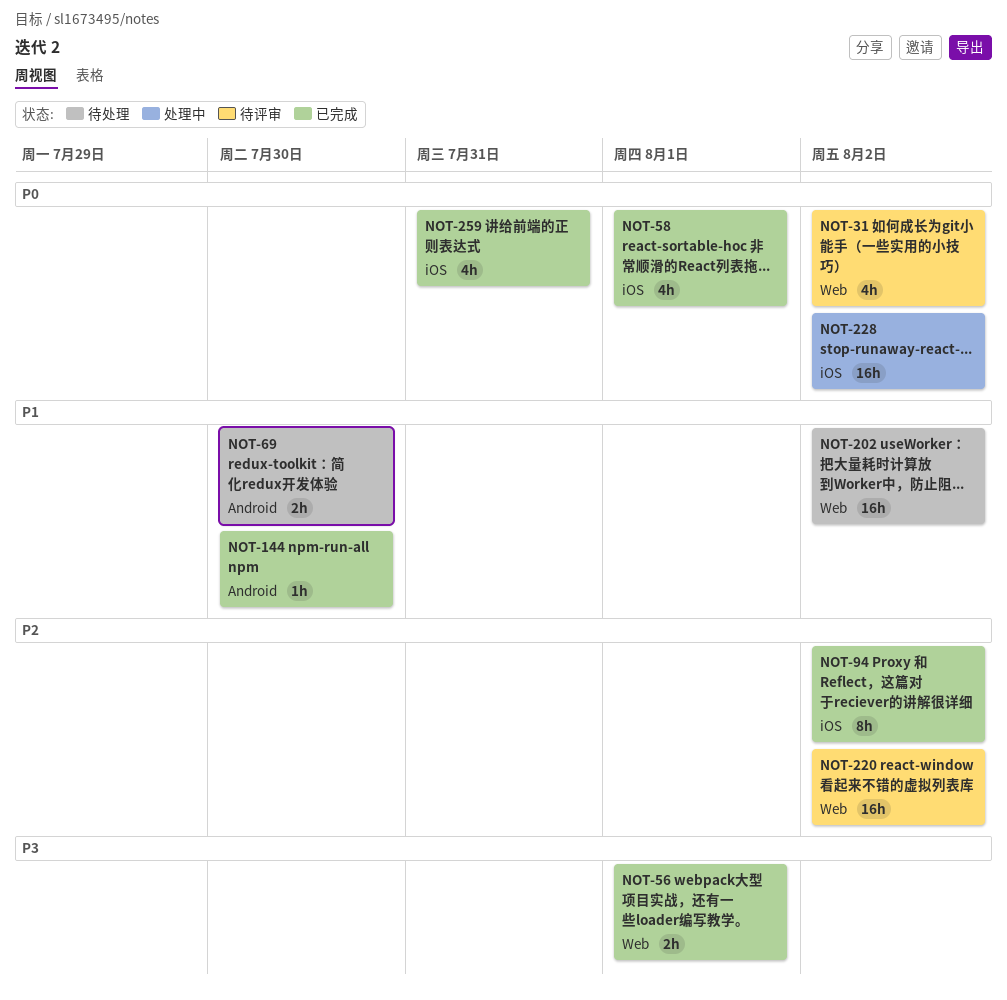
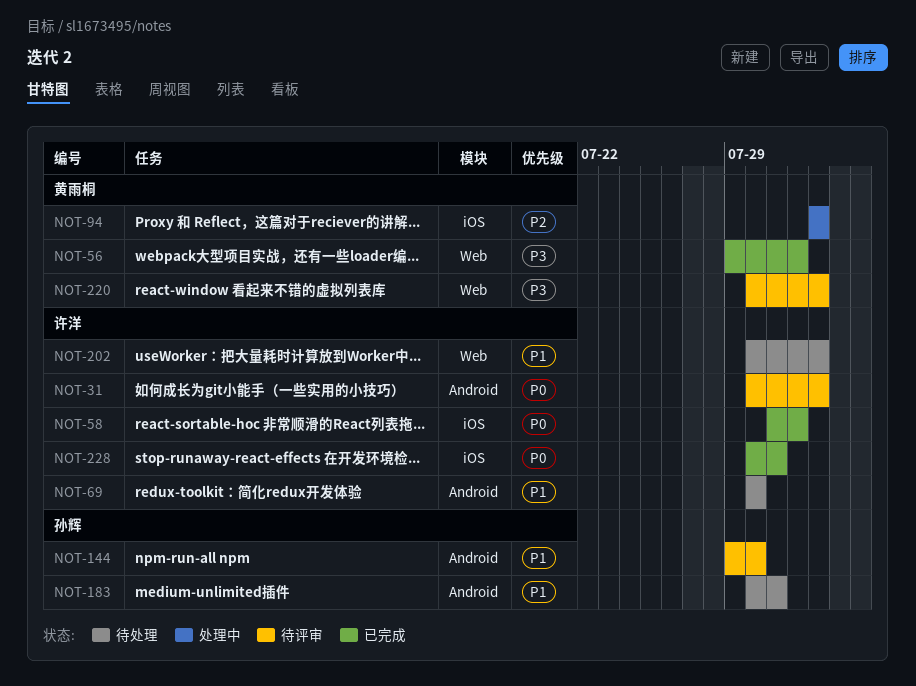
NOT-31, label: Web -> Android
NOT-94, status: 已完成 -> 处理中
NOT-144, status: 已完成 -> 待评审
NOT-183: none -> present
NOT-220, priority: P2 -> P3
NOT-228, status: 处理中 -> 已完成
NOT-228, due: Aug 2 -> Jul 31
NOT-259: present -> none

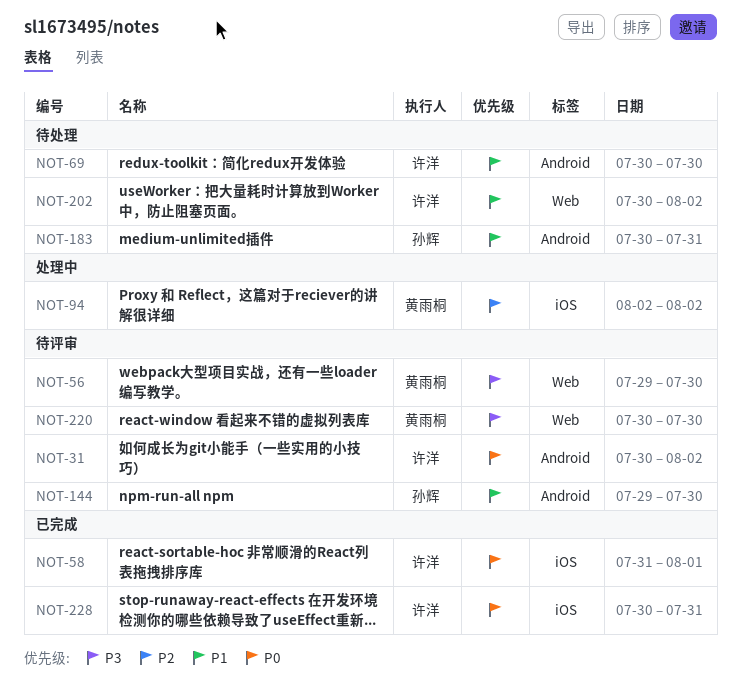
NOT-56, status: 已完成 -> 待评审
NOT-56, due: Aug 1 -> Jul 30
NOT-220, due: Aug 2 -> Jul 30

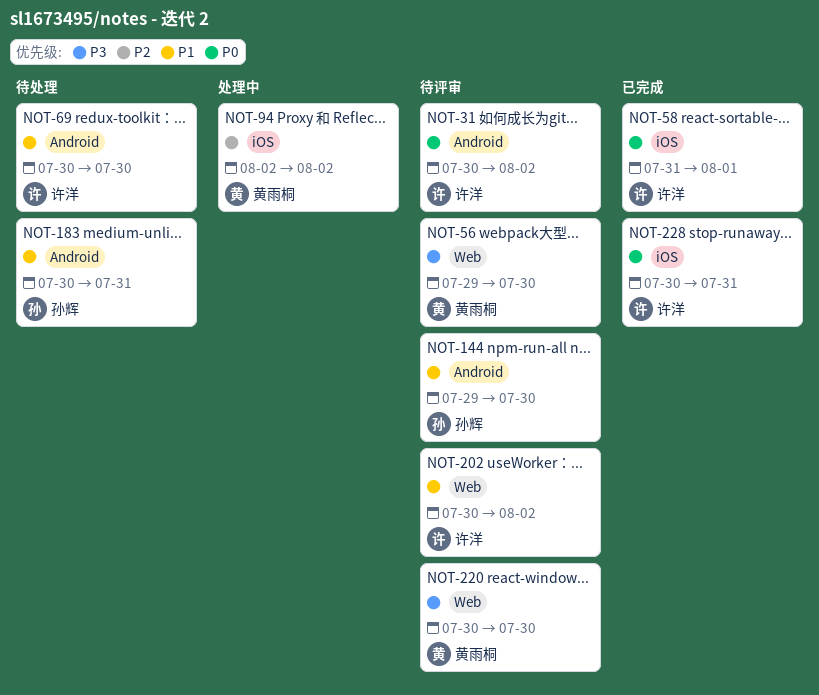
NOT-202, status: 待处理 -> 待评审

